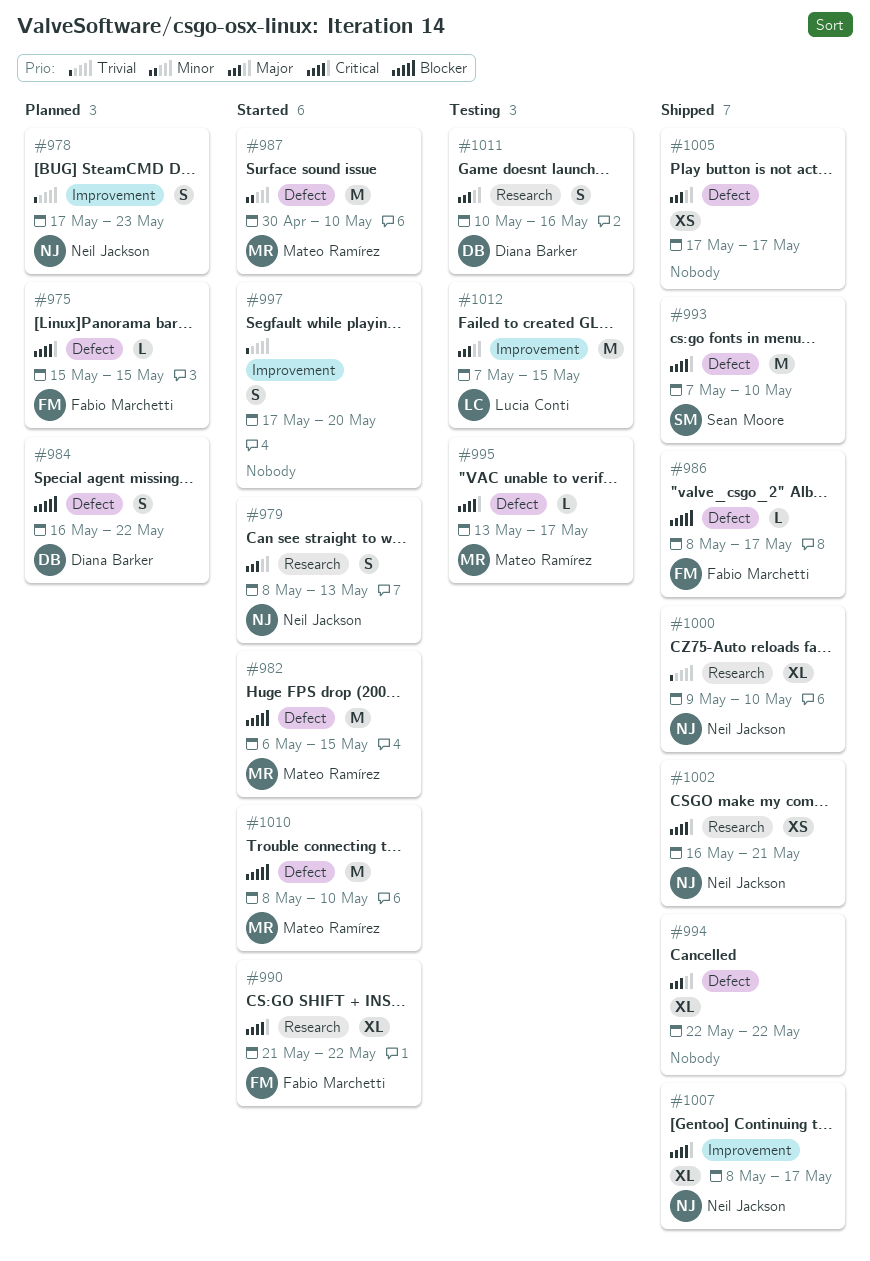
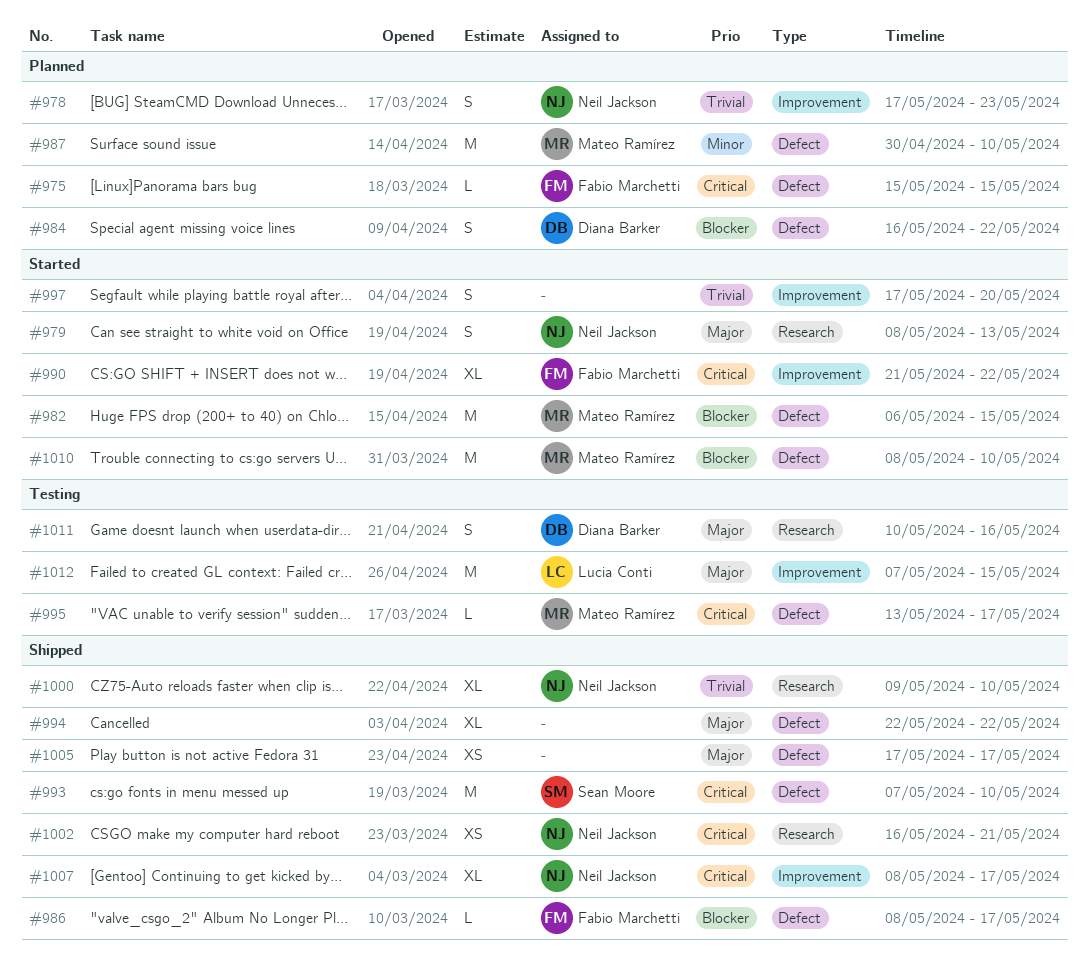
#987, status: Started -> Planned
#990, label: Research -> Improvement

